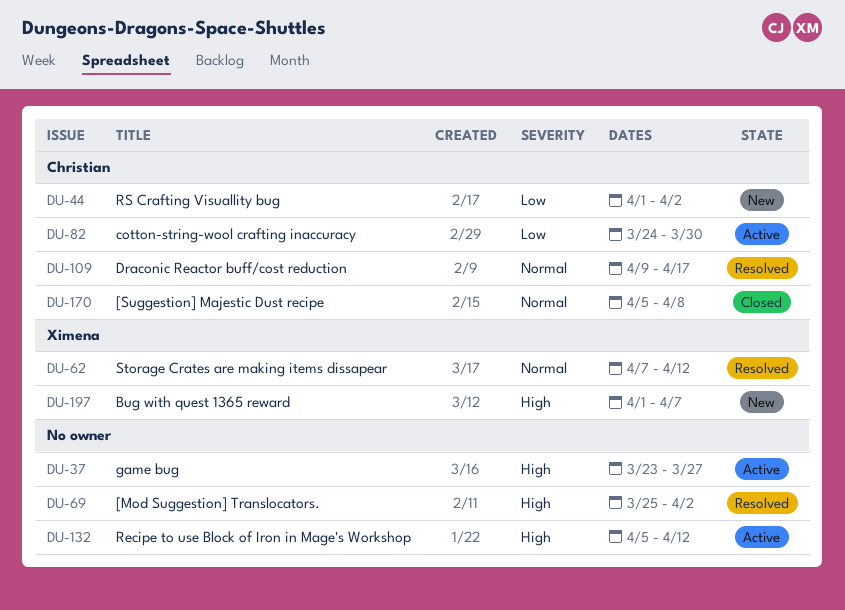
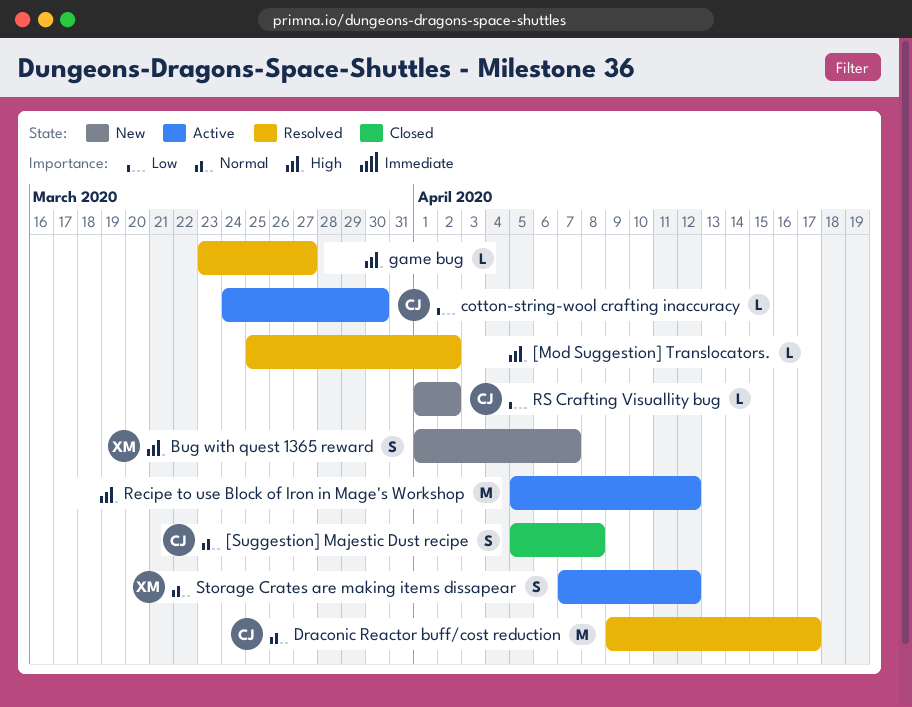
game bug, status: Active -> Resolved
Storage Crates are making items dissapear, status: Resolved -> Active

